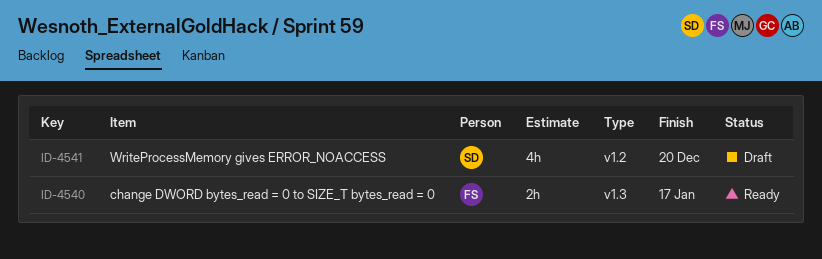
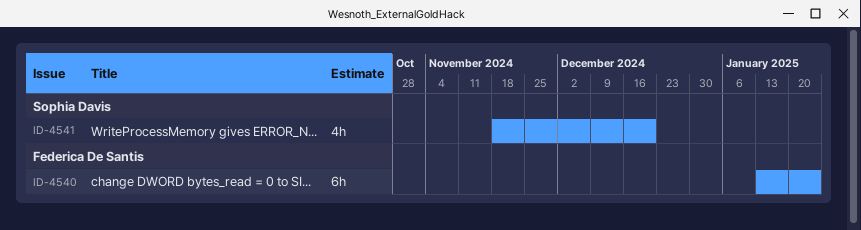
ID-4540, estimate: 2h -> 6h
ID-4540, due: Jan 17 -> Jan 24

